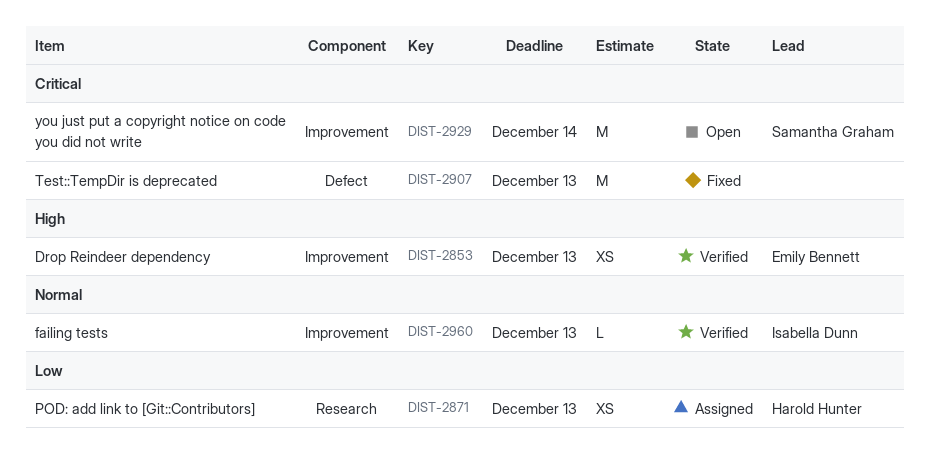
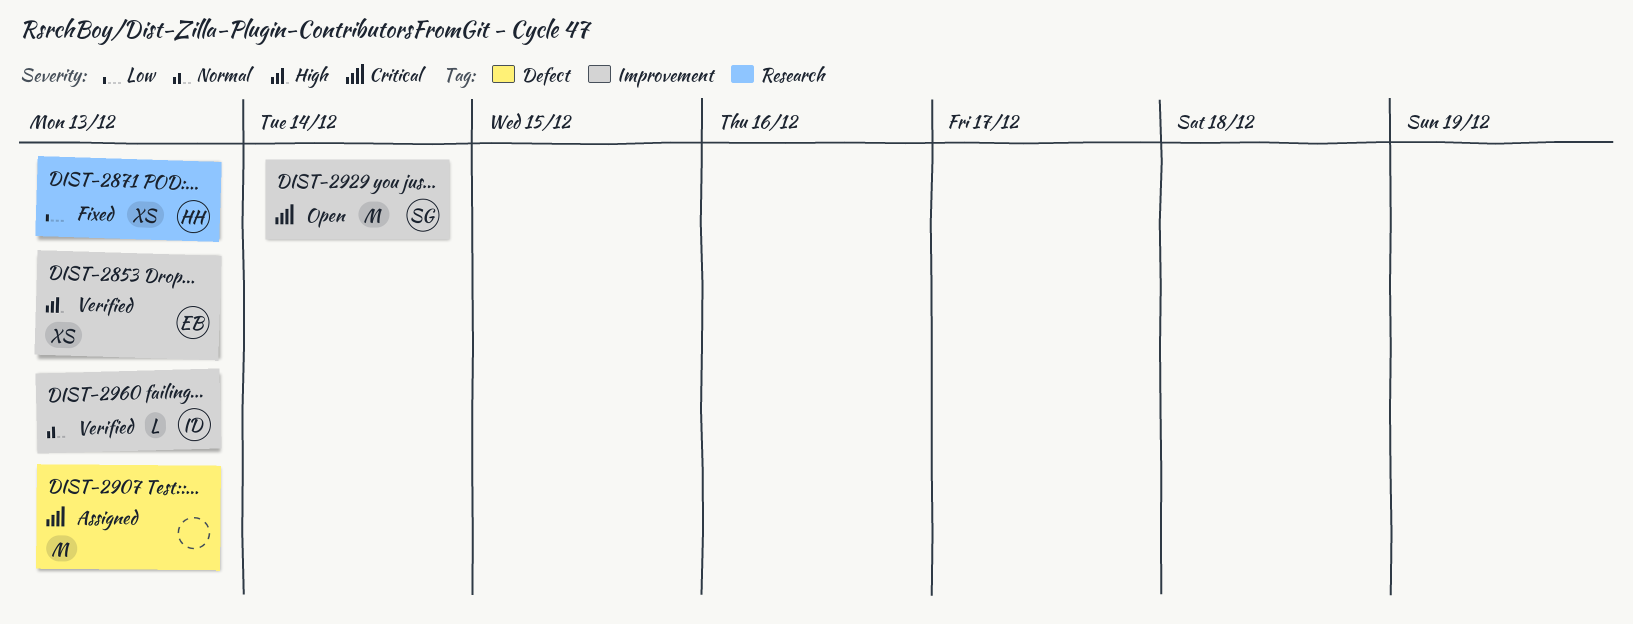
DIST-2871, status: Assigned -> Fixed
DIST-2907, status: Fixed -> Assigned

